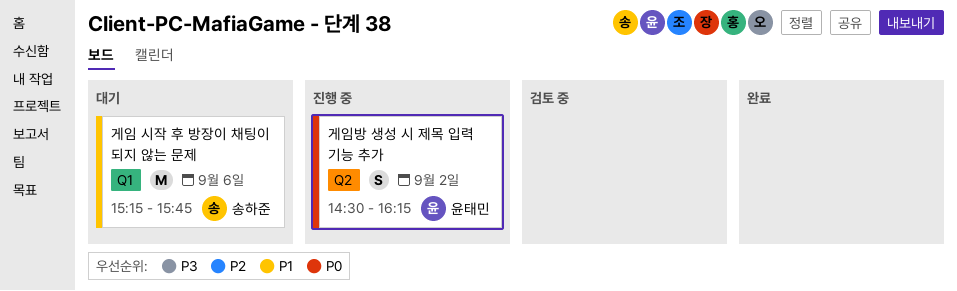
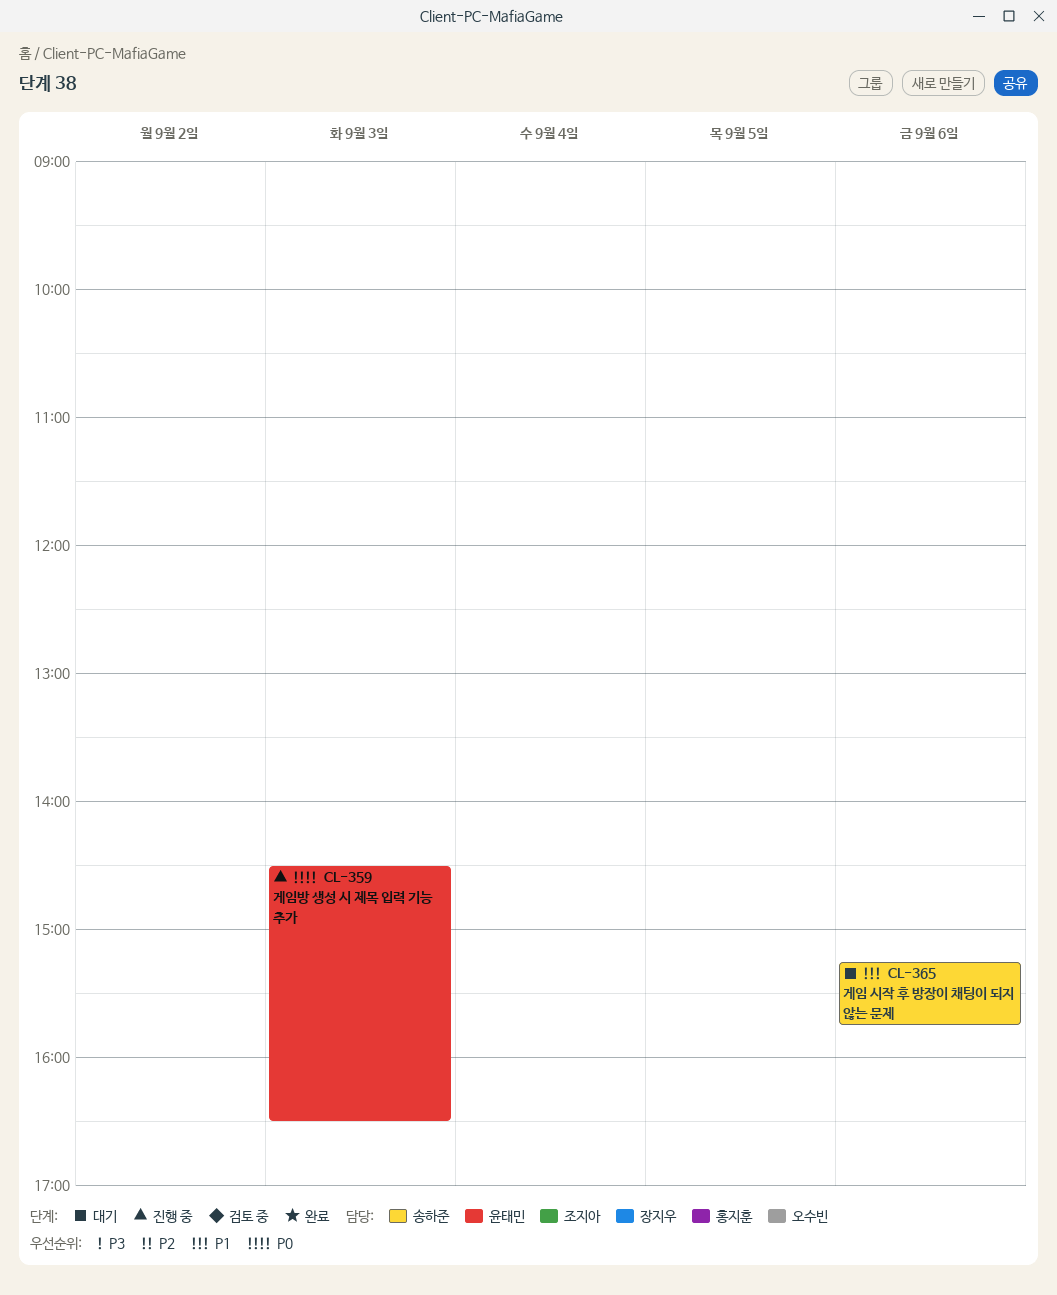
게임방 생성 시 제목 입력 기능 추가, day: Sep 2 -> Sep 3
게임방 생성 시 제목 입력 기능 추가, ends: 16:15 -> 16:30

